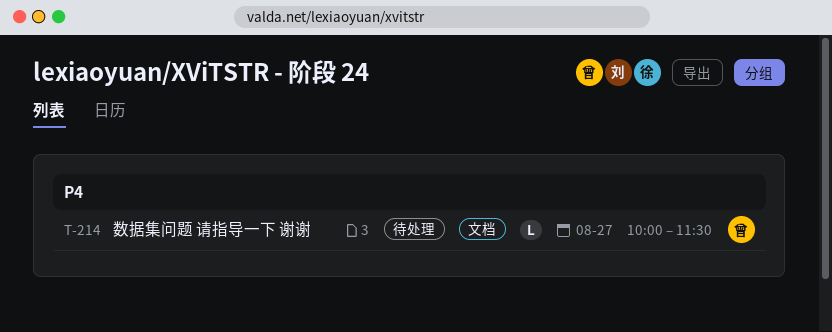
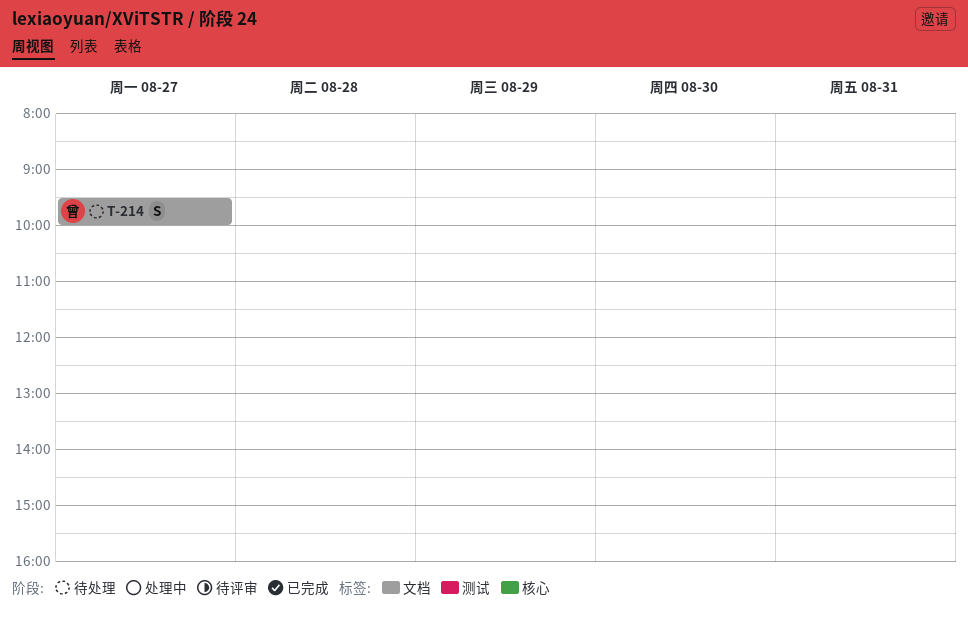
T-214, estimate: L -> S
T-214, begins: 10:00 -> 09:30
T-214, ends: 11:30 -> 10:00

